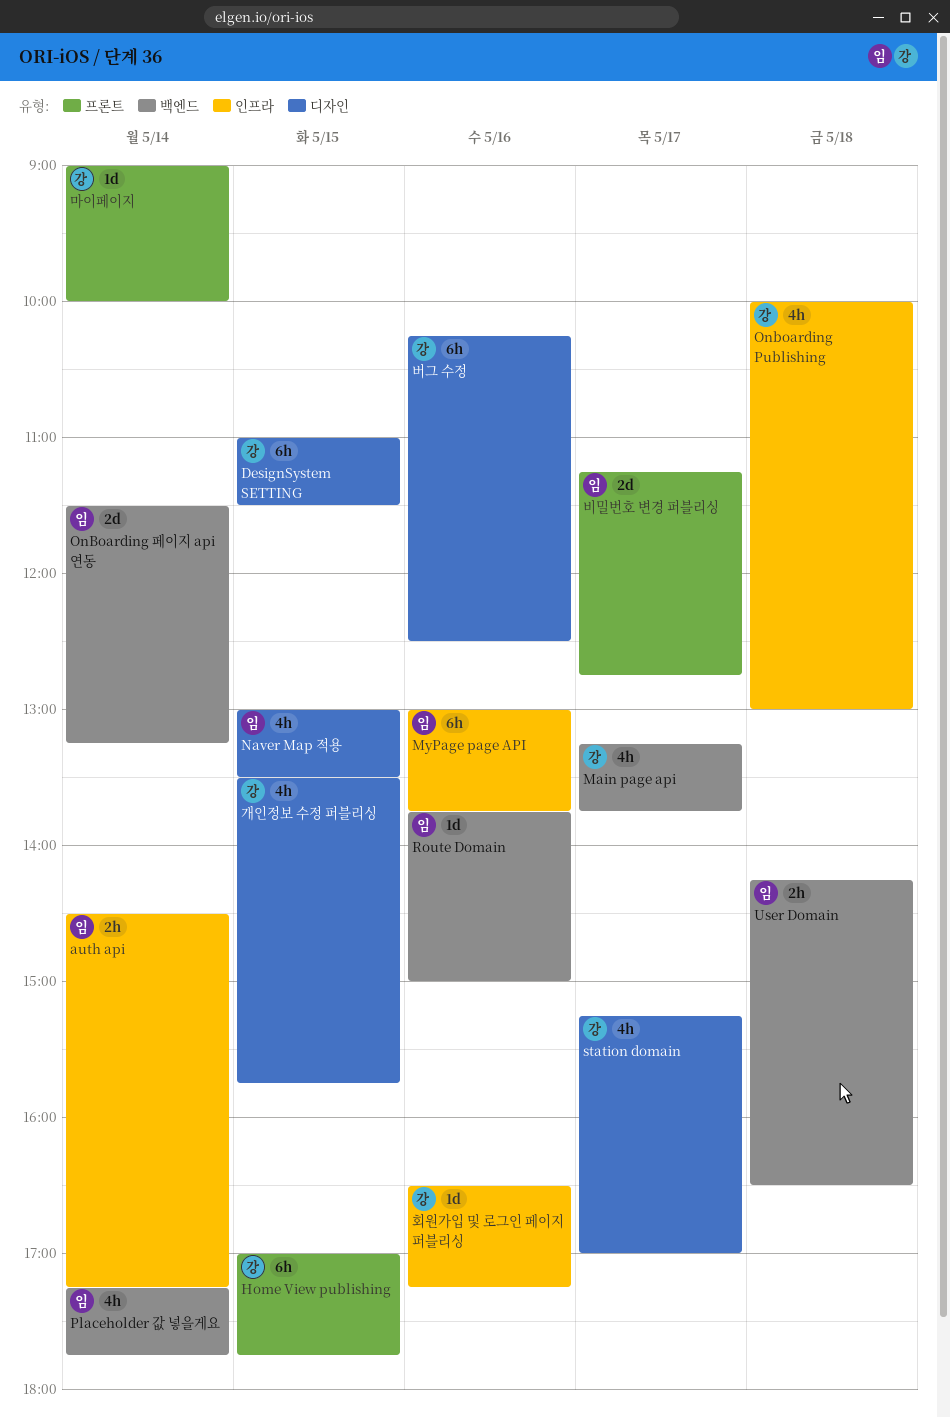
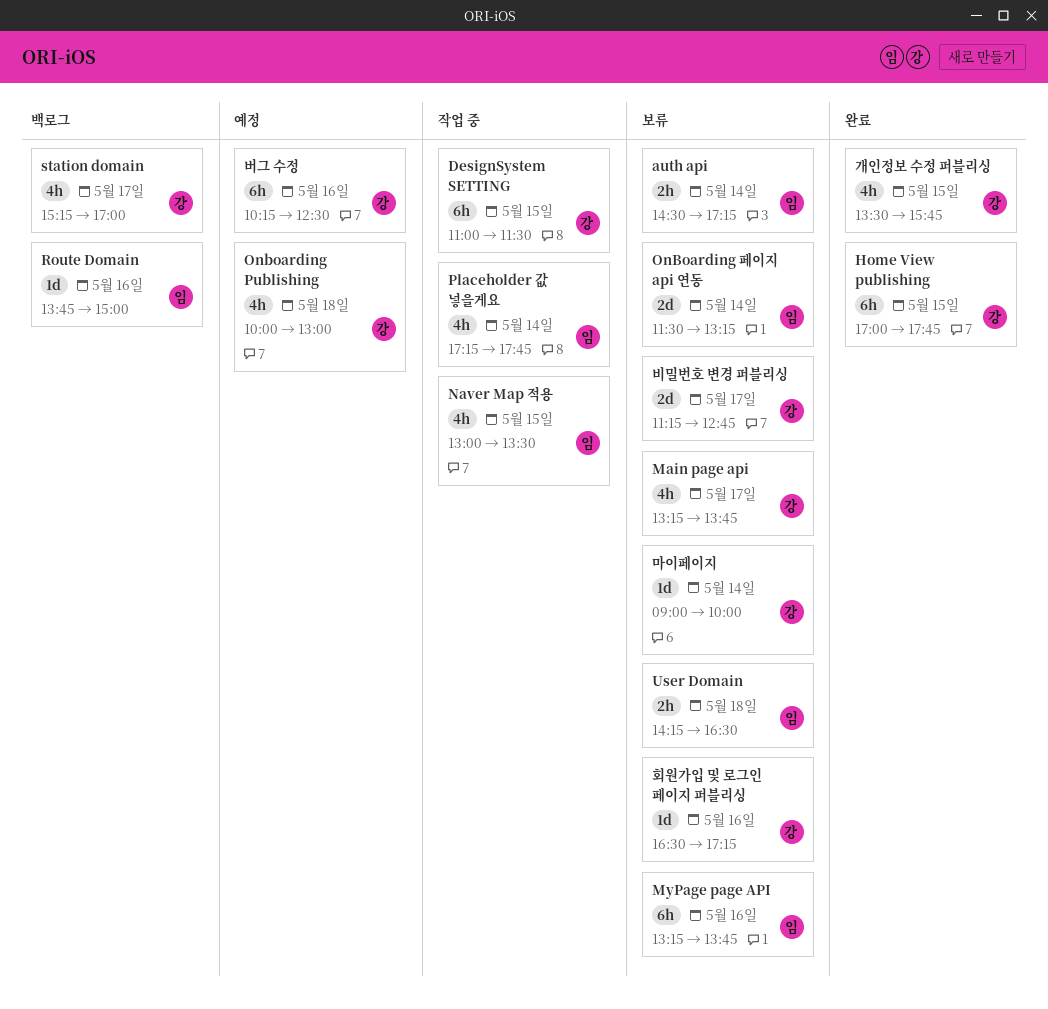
MyPage page API, begins: 13:00 -> 13:15
비밀번호 변경 퍼블리싱, owner: 임 -> 강

